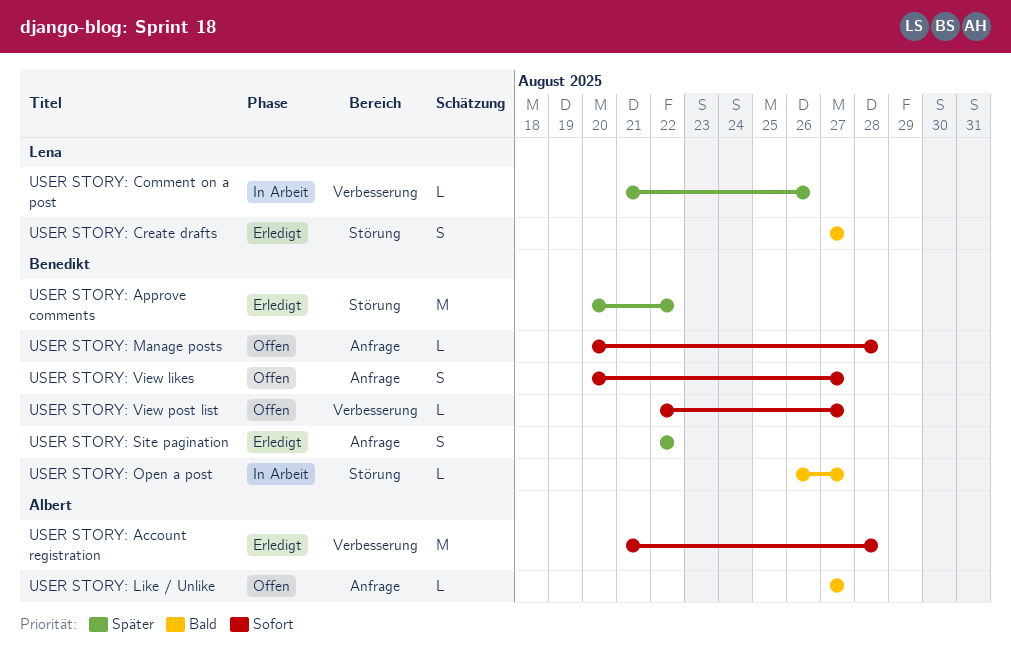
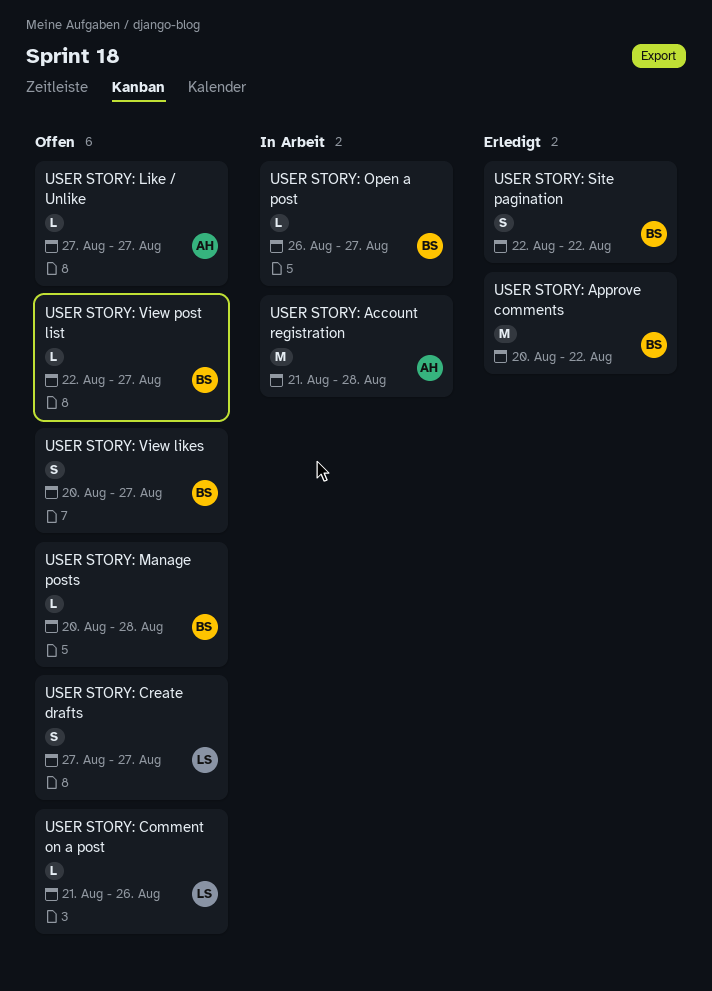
USER STORY: Account registration, status: Erledigt -> In Arbeit
USER STORY: Comment on a post, status: In Arbeit -> Offen
USER STORY: Create drafts, status: Erledigt -> Offen

